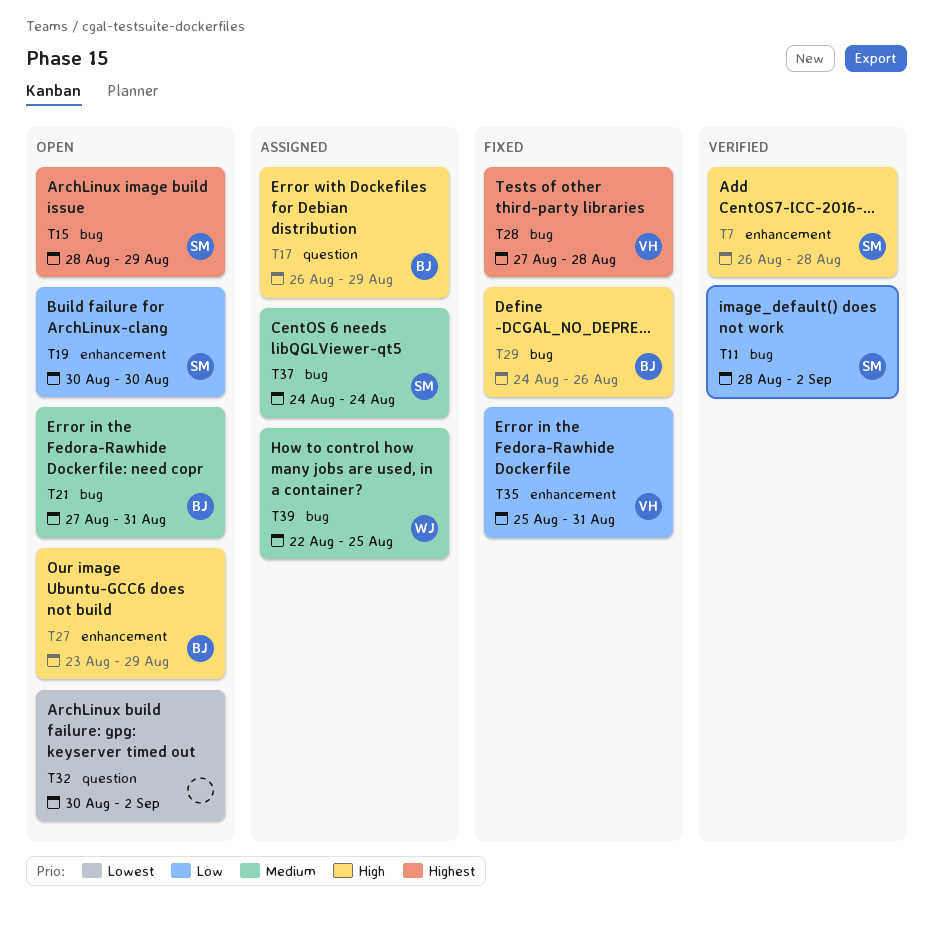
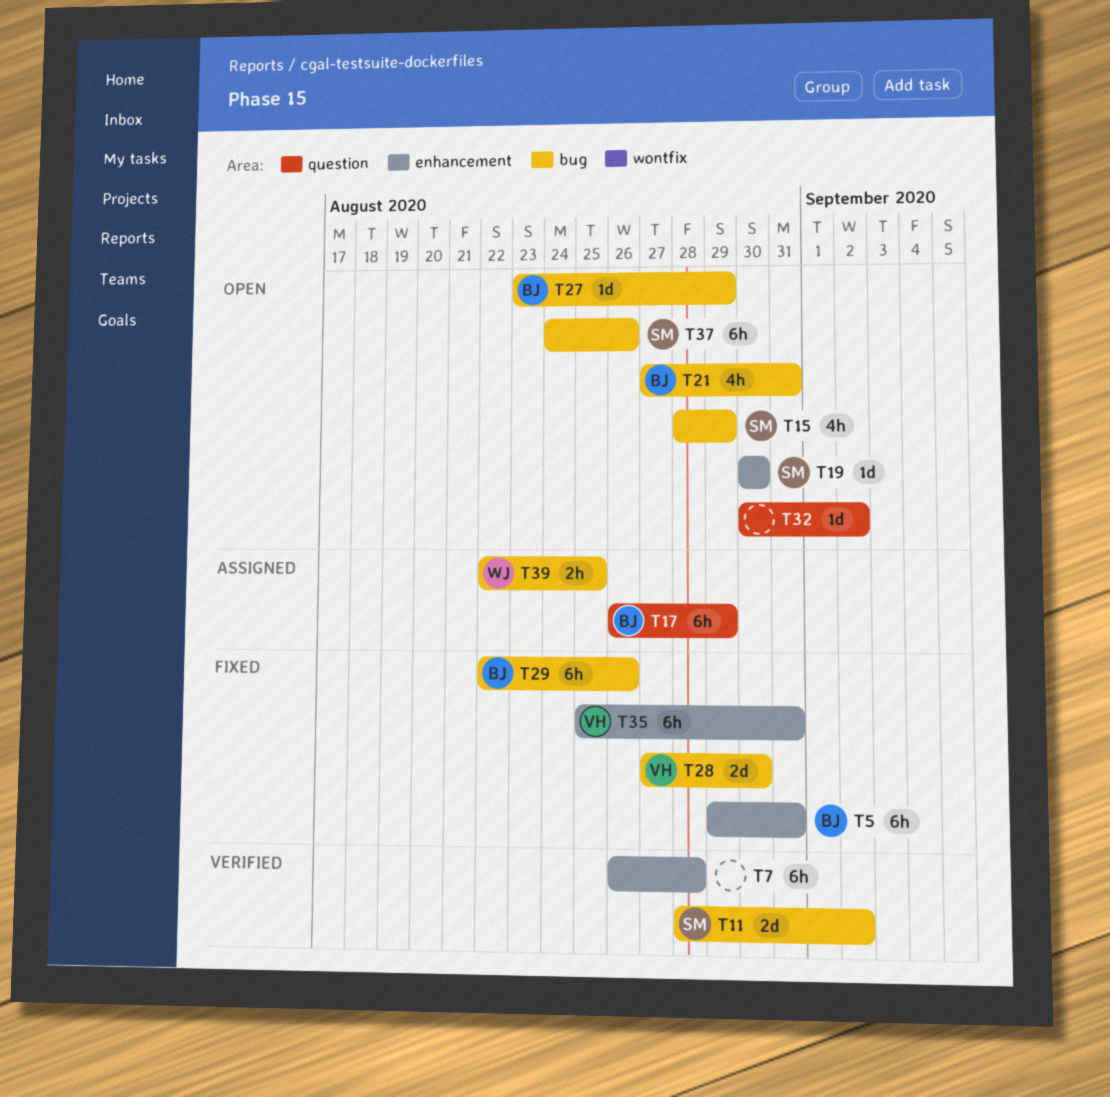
T5: none -> present
T7, owner: SM -> none
T27, label: enhancement -> bug
T28, due: Aug 28 -> Aug 30
T29, start: Aug 24 -> Aug 22
T37, status: Assigned -> Open
T37, due: Aug 24 -> Aug 26

